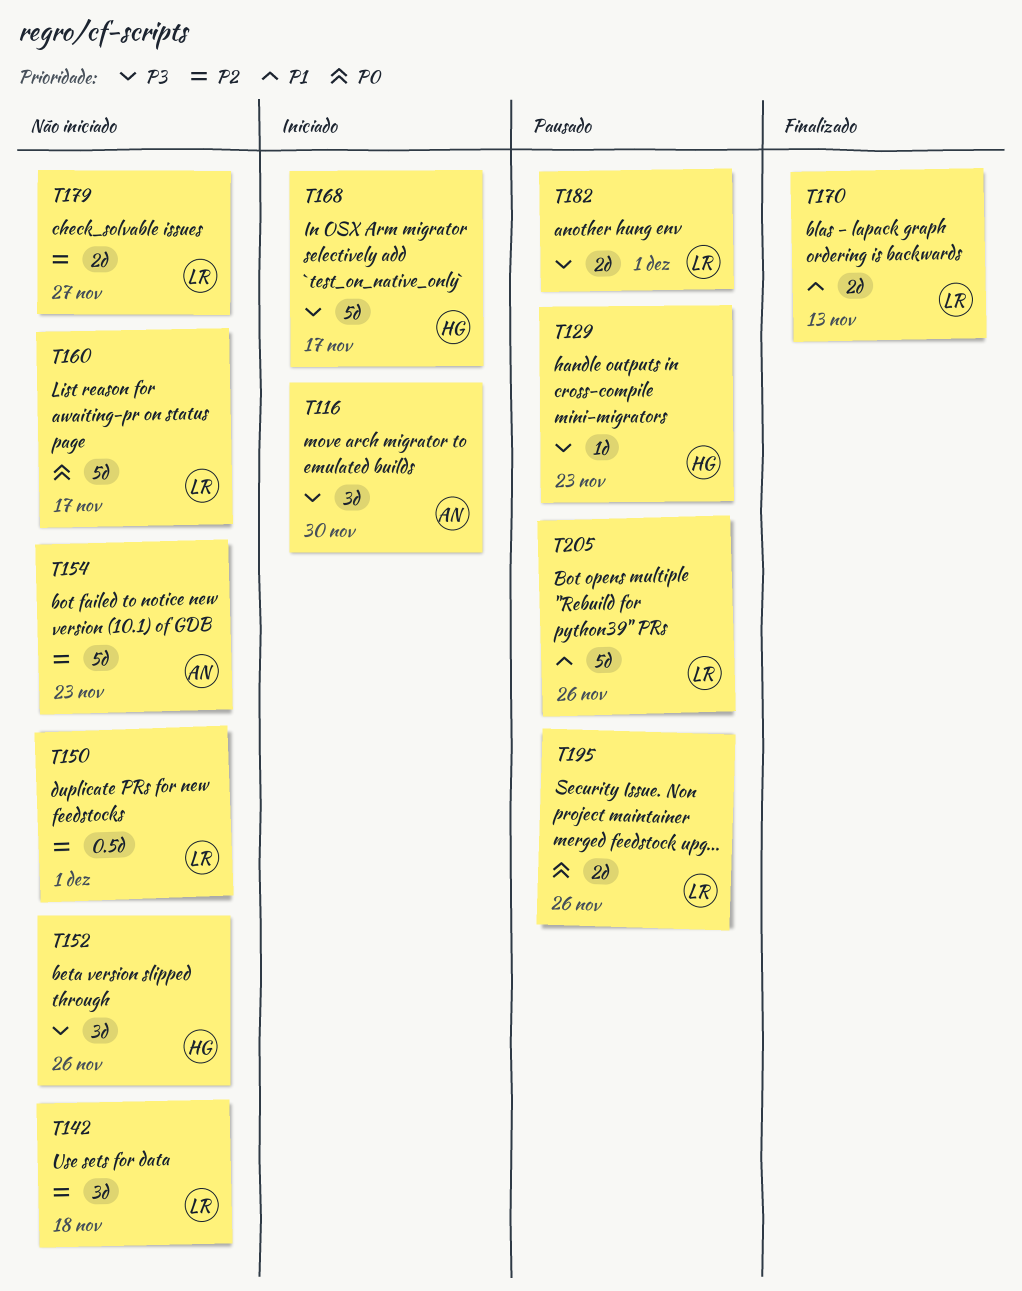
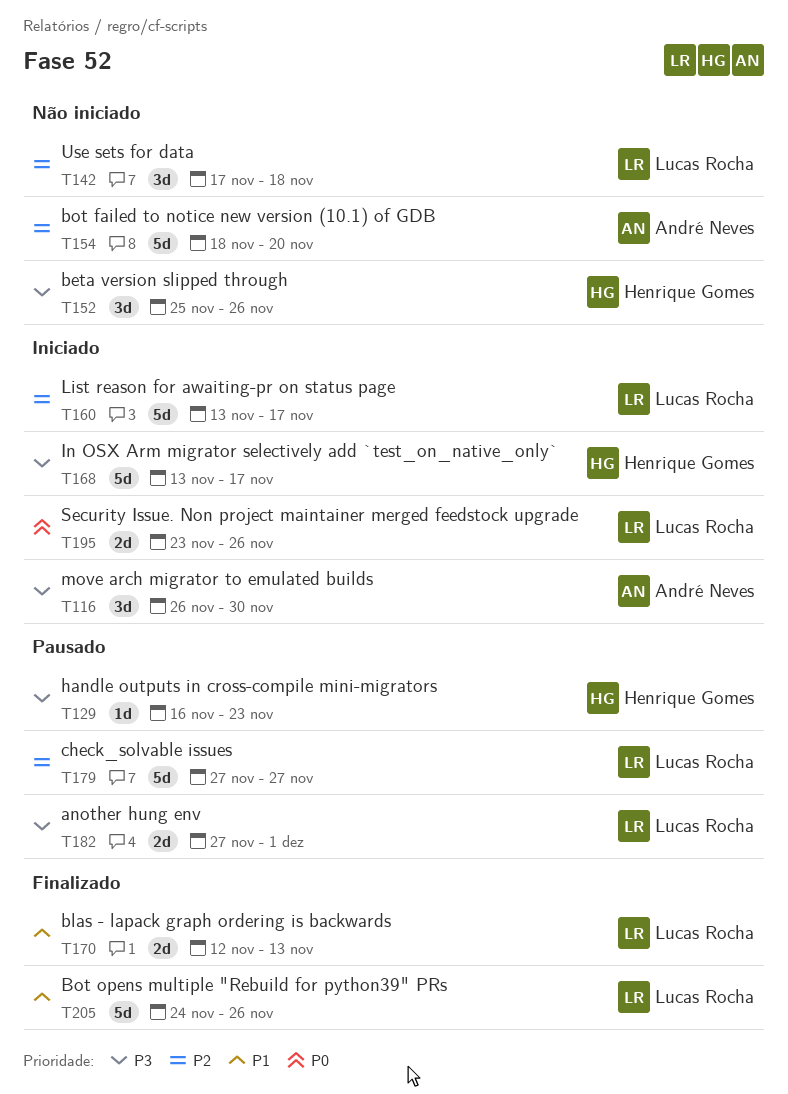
T150: present -> none
T154, due: Nov 23 -> Nov 20
T160, status: Não iniciado -> Iniciado
T160, priority: P0 -> P2
T179, status: Não iniciado -> Pausado
T179, estimate: 2d -> 5d
T195, status: Pausado -> Iniciado
T205, status: Pausado -> Finalizado

